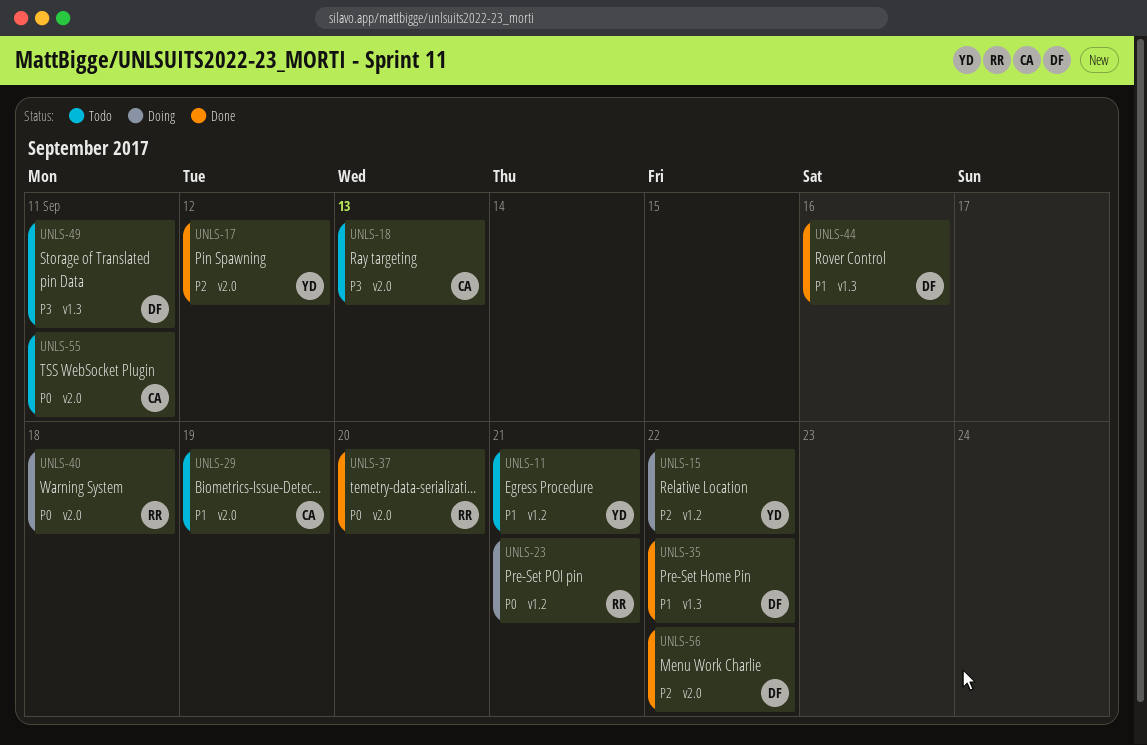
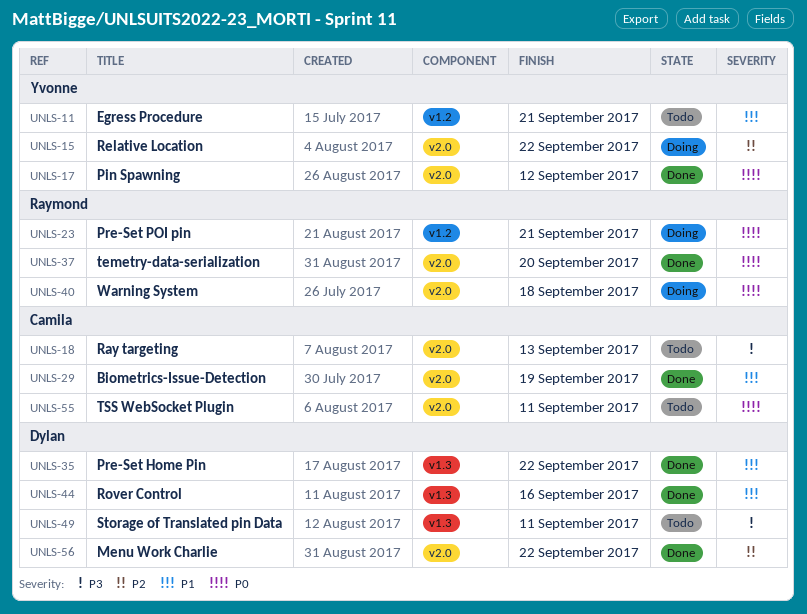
UNLS-15, label: v1.2 -> v2.0
UNLS-17, priority: P2 -> P0
UNLS-29, status: Todo -> Done

